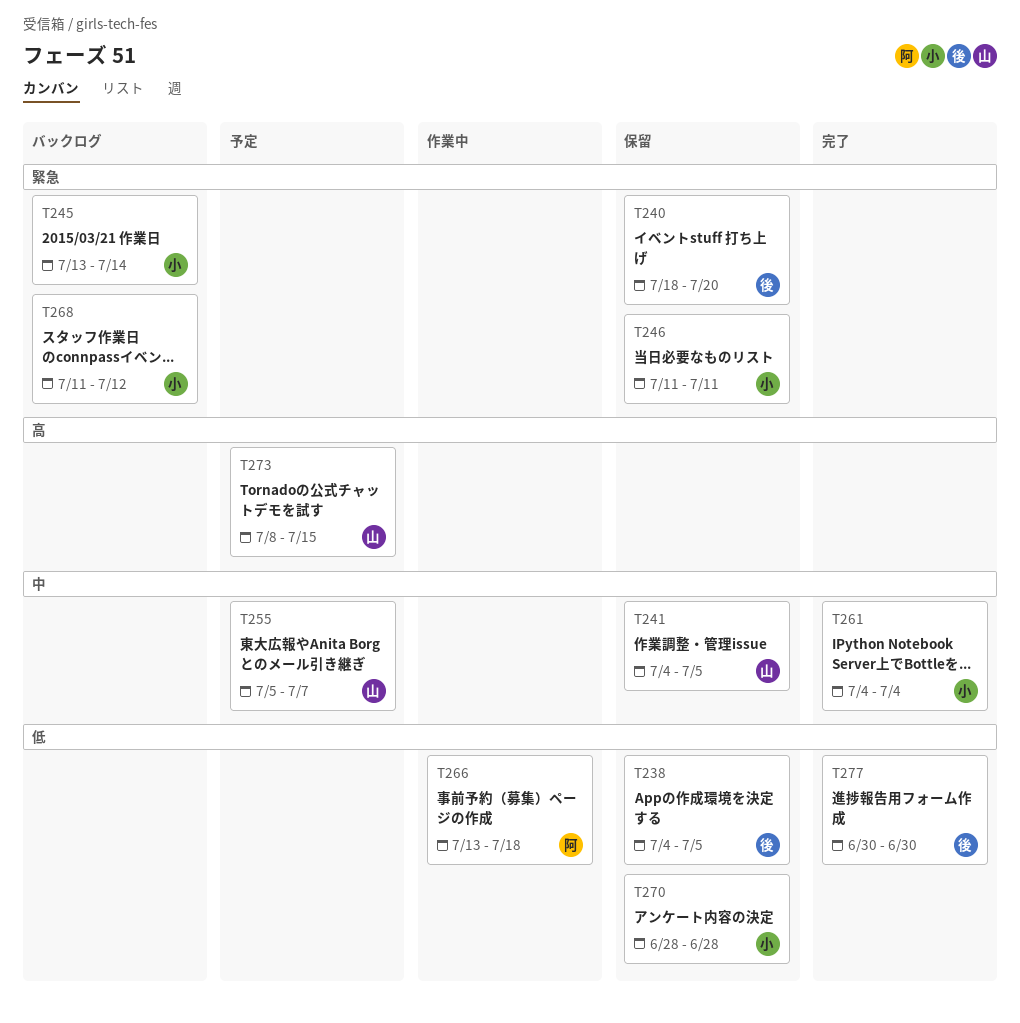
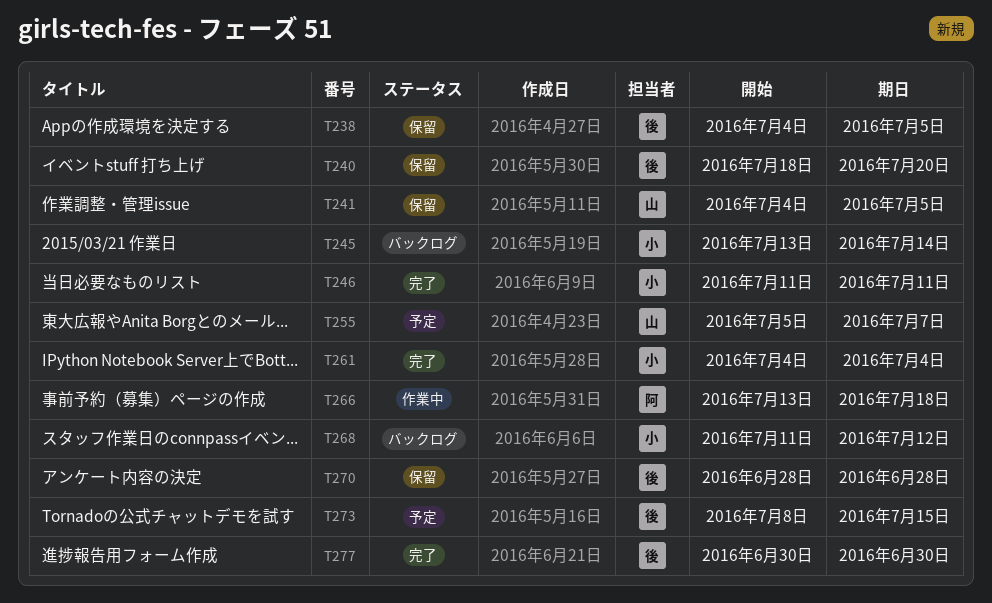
T246, status: 保留 -> 完了
T270, owner: 小 -> 後
T273, owner: 山 -> 後

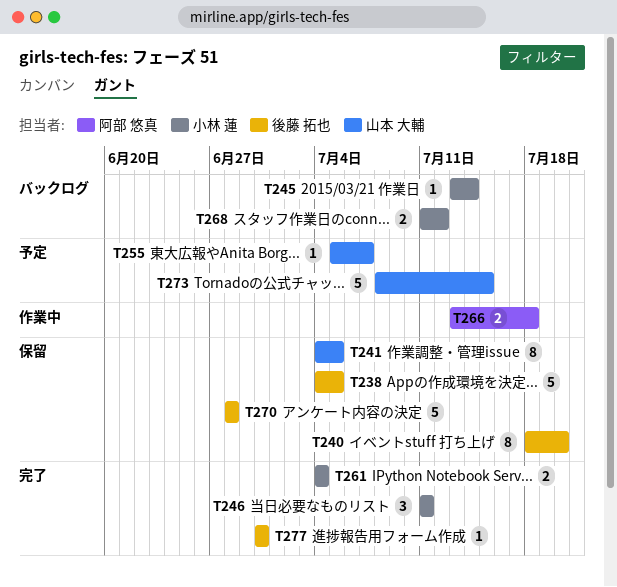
T273, owner: 後藤 拓也 -> 山本 大輔

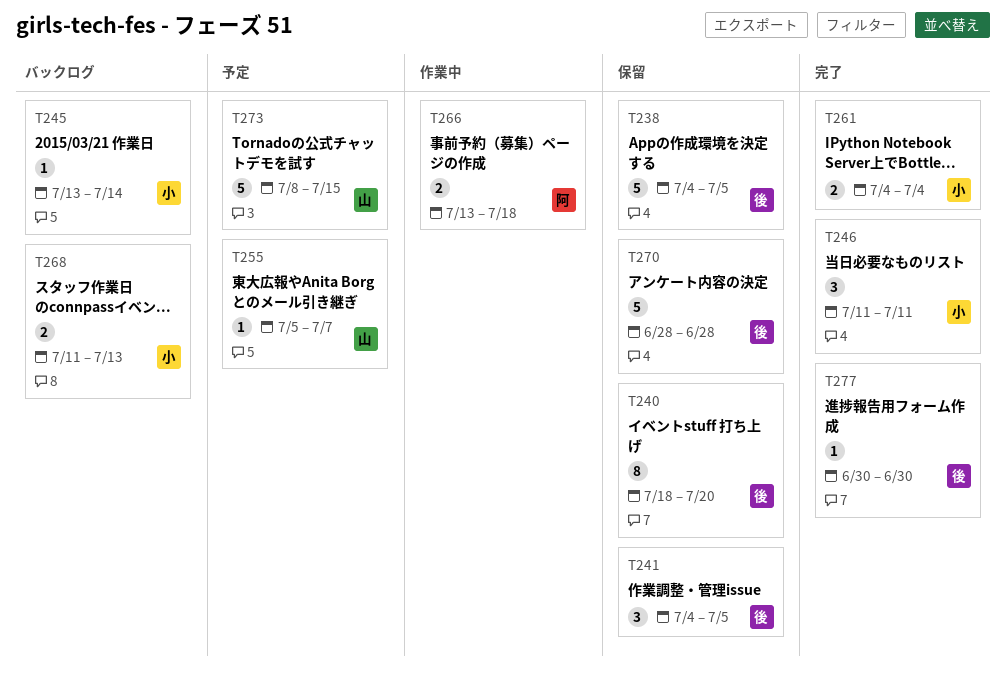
T241, owner: 山本 大輔 -> 後藤 拓也
T241, estimate: 8 -> 3
T268, due: Jul 12 -> Jul 13

